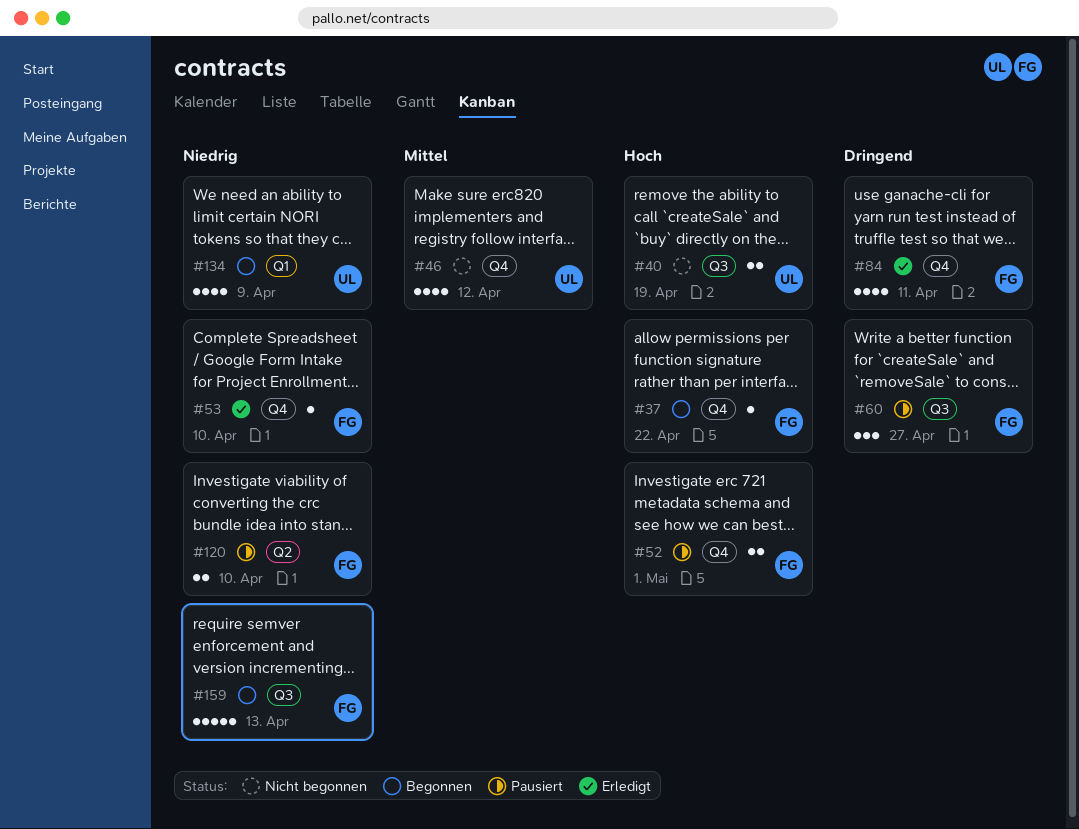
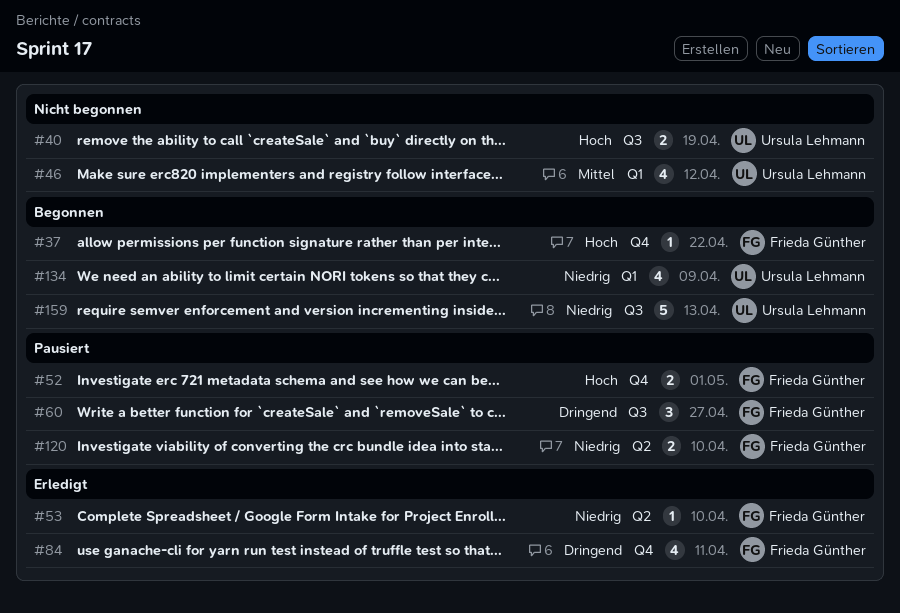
#46, label: Q4 -> Q1
#53, label: Q4 -> Q2
#159, owner: Frieda Günther -> Ursula Lehmann

